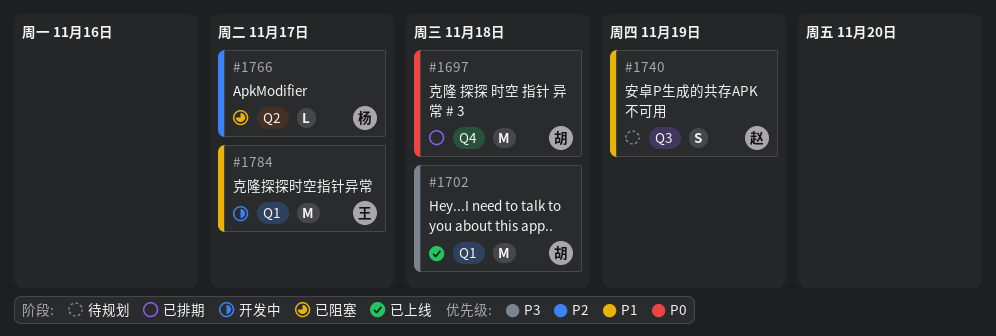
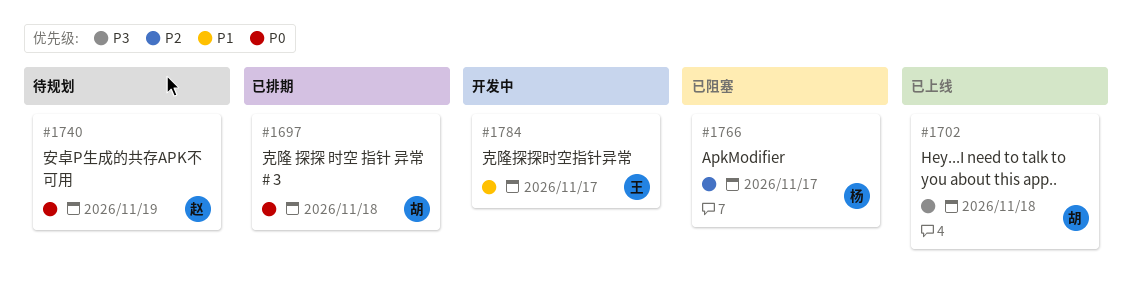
#1740, priority: P1 -> P0

